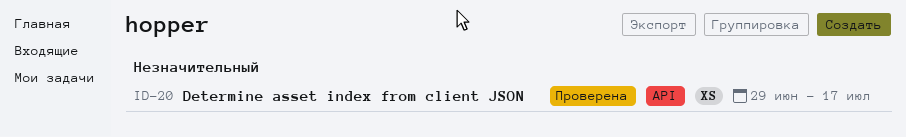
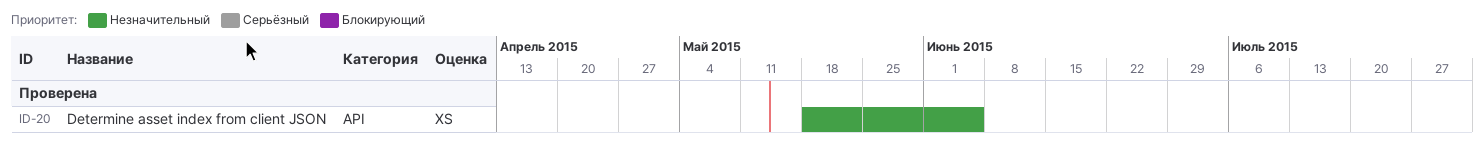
ID-20, start: Jun 29 -> May 18
ID-20, due: Jul 17 -> Jun 5

